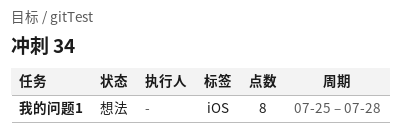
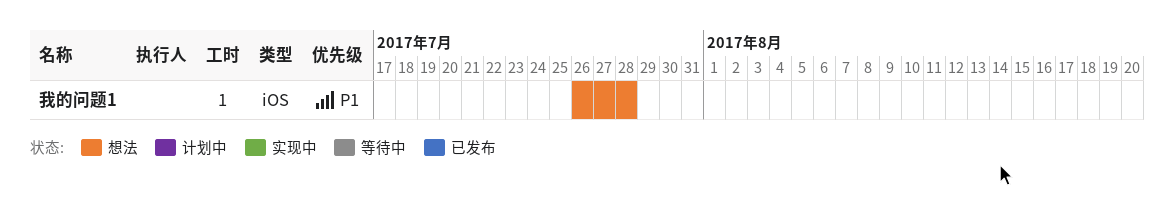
我的问题1, estimate: 8 -> 1
我的问题1, start: Jul 25 -> Jul 26

